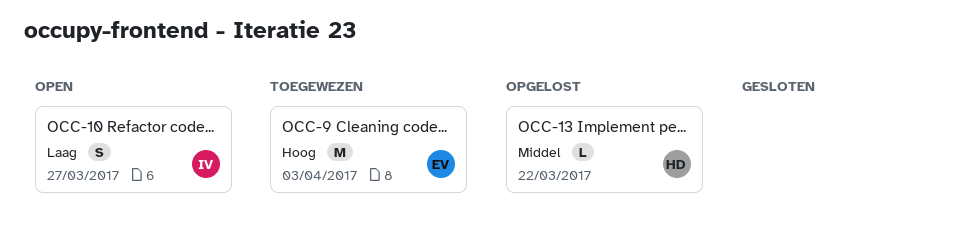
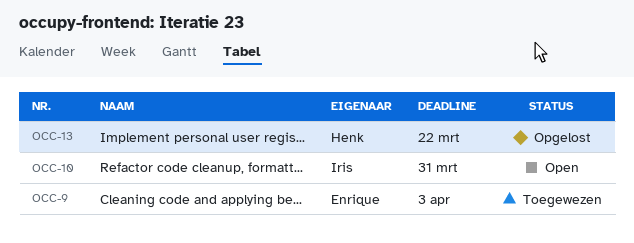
OCC-10, due: Mar 27 -> Mar 31

